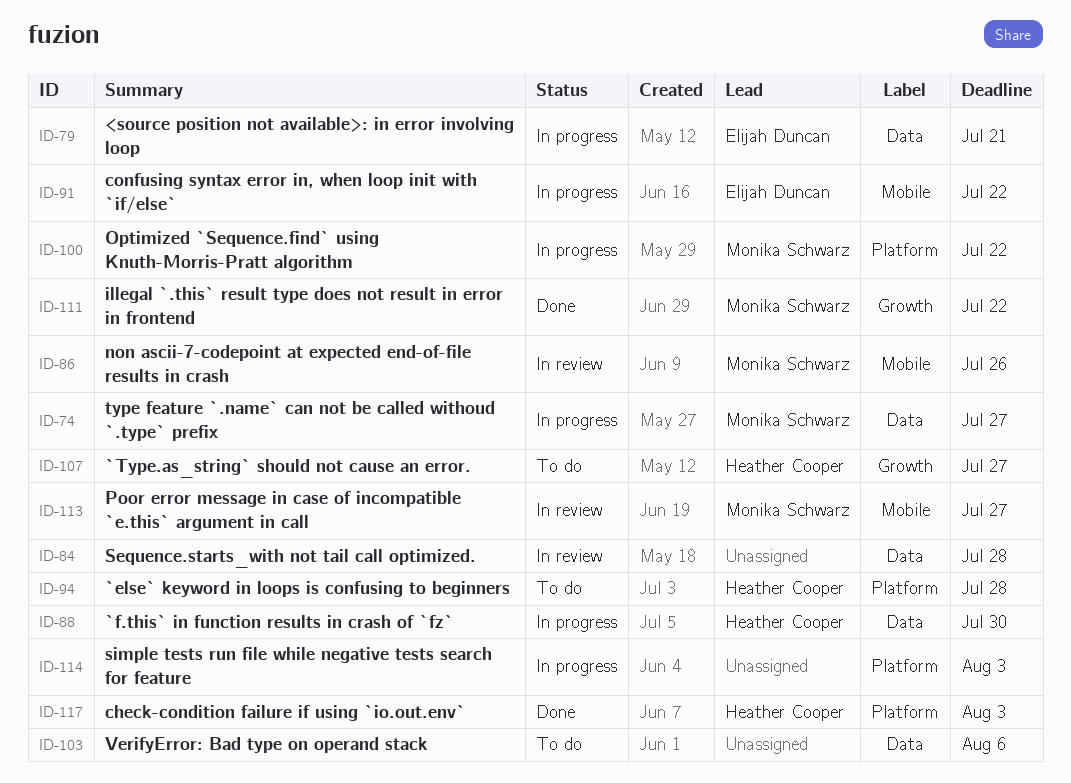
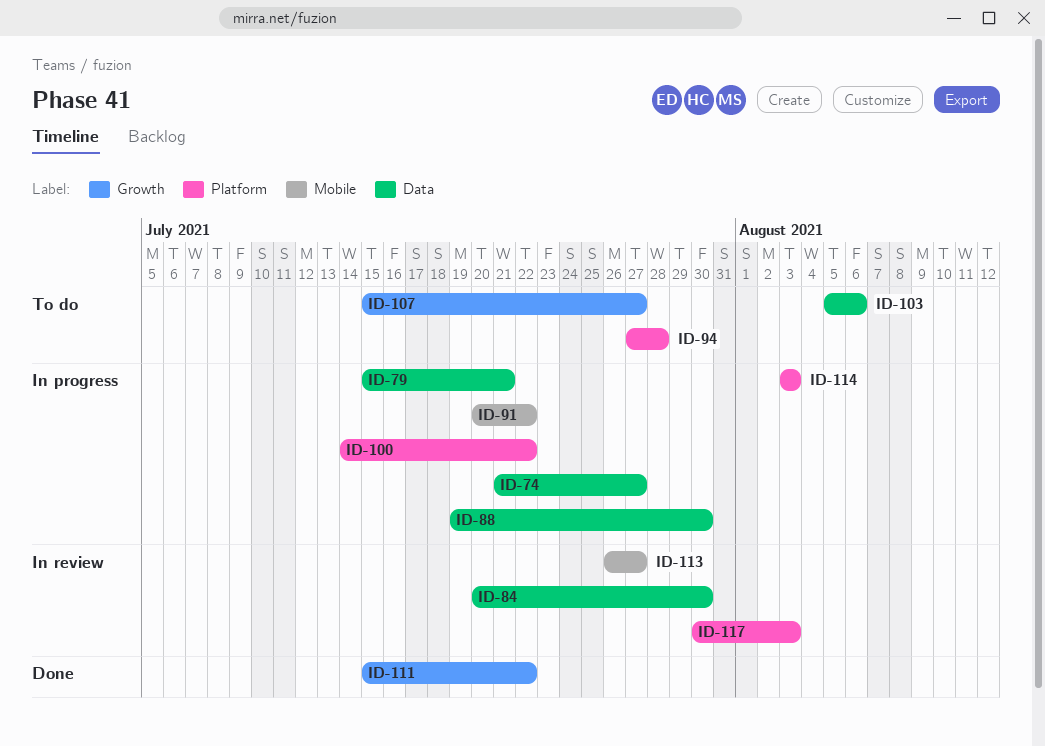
ID-84, due: Jul 28 -> Jul 30
ID-86: present -> none
ID-117, status: Done -> In review

